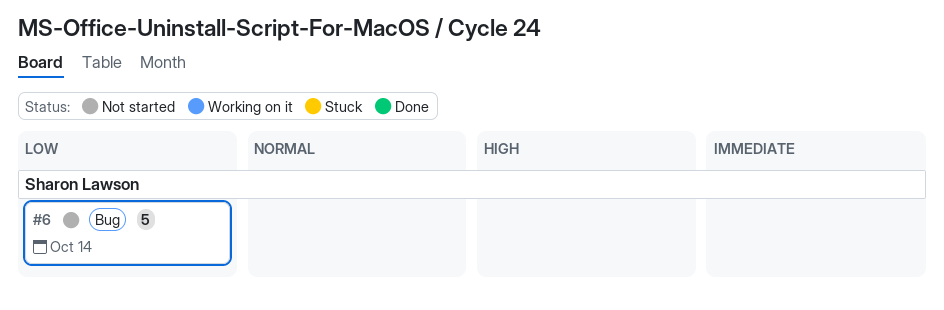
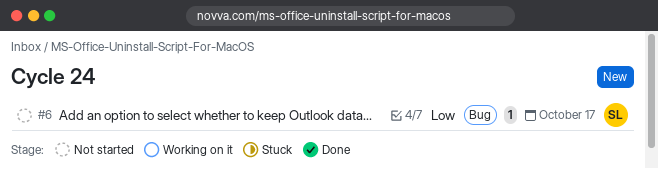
#6, estimate: 5 -> 1
#6, due: Oct 14 -> Oct 17

